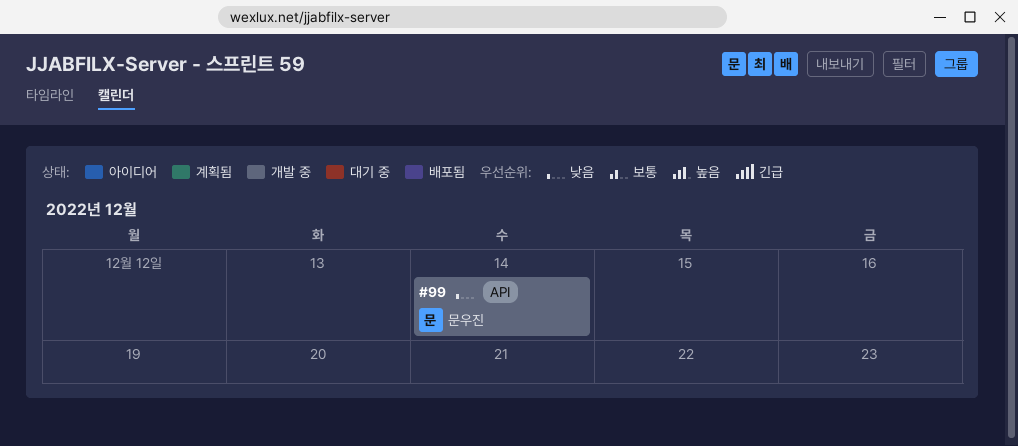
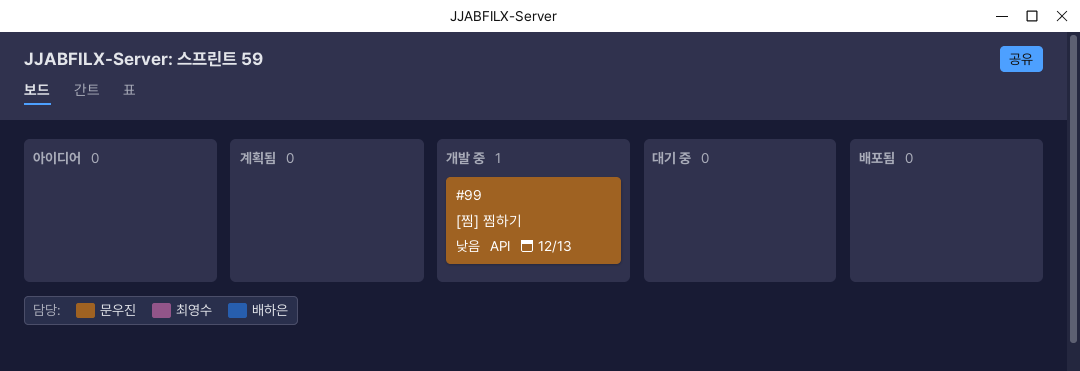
#99, due: Dec 14 -> Dec 13

